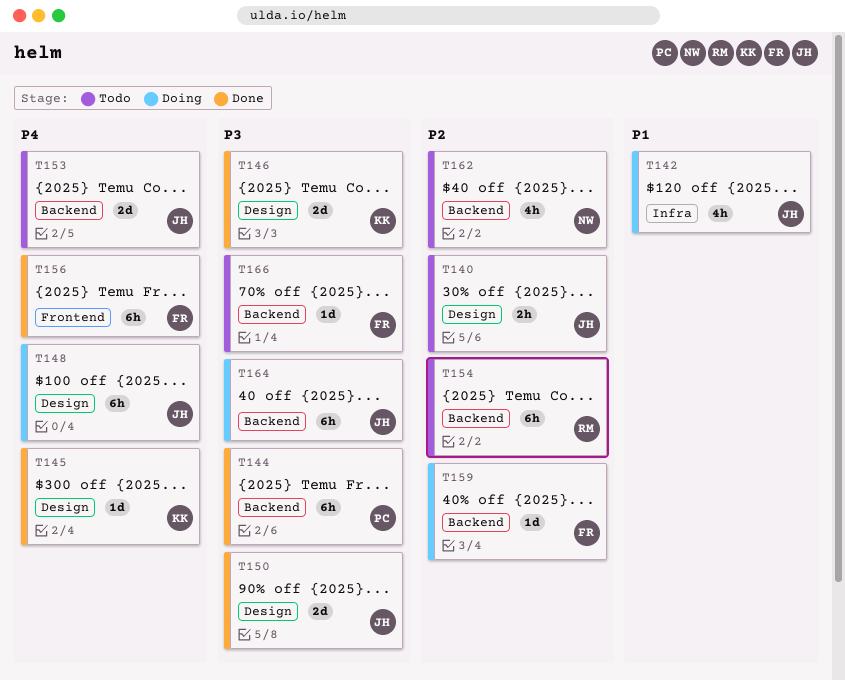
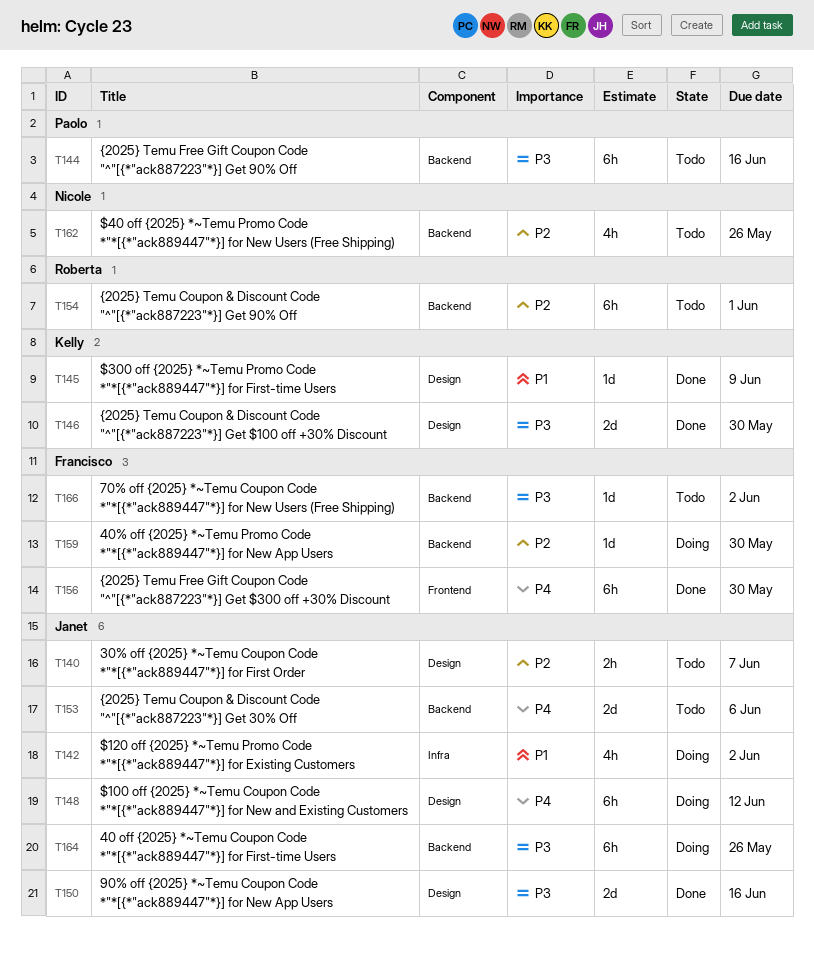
T144, status: Done -> Todo
T145, priority: P4 -> P1

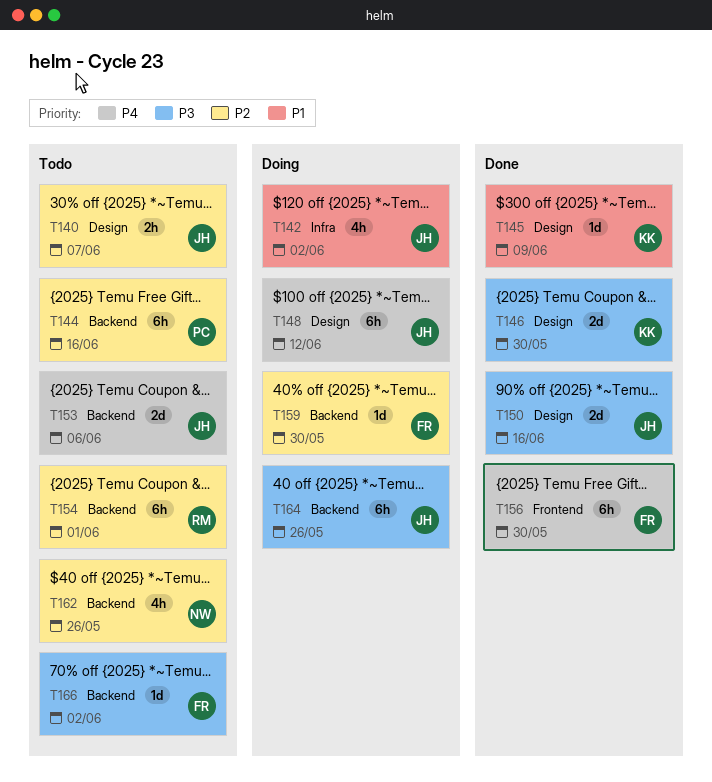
T144, priority: P3 -> P2

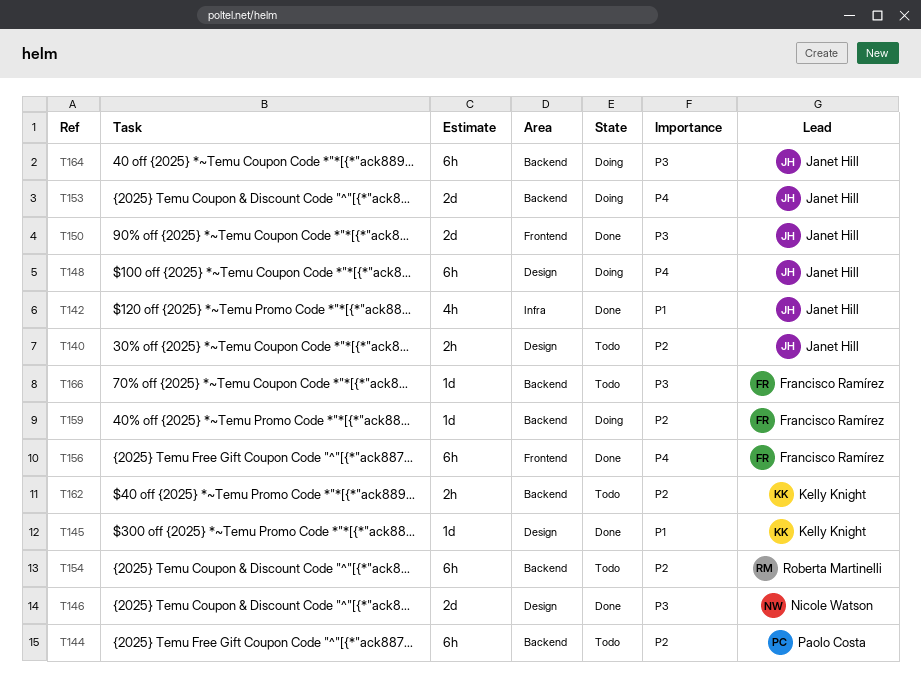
T142, status: Doing -> Done
T146, owner: Kelly Knight -> Nicole Watson
T150, label: Design -> Frontend
T153, status: Todo -> Doing
T162, owner: Nicole Watson -> Kelly Knight
T162, estimate: 4h -> 2h

